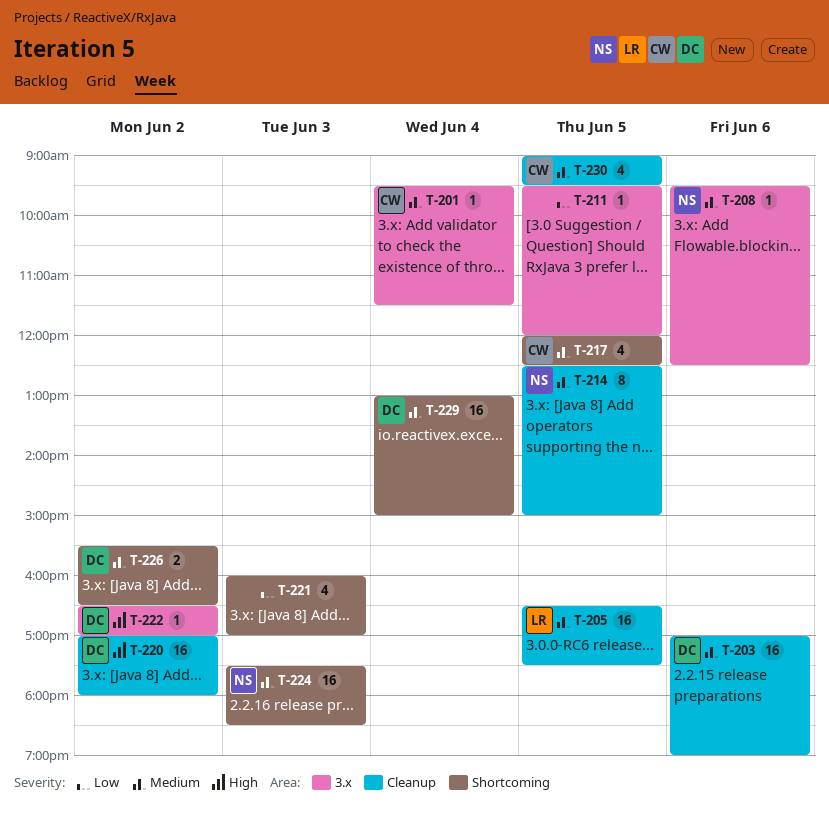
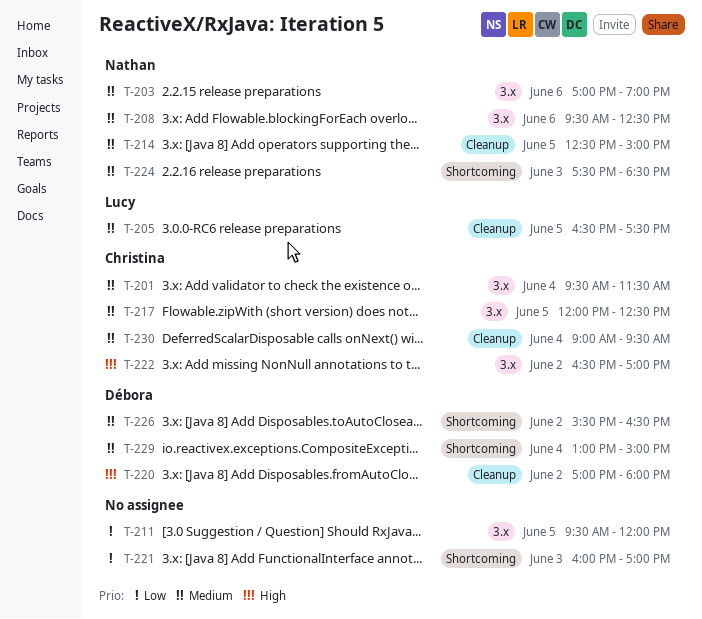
T-203, owner: Débora -> Nathan
T-203, label: Cleanup -> 3.x
T-217, label: Shortcoming -> 3.x
T-222, owner: Débora -> Christina
T-230, day: Jun 5 -> Jun 4

